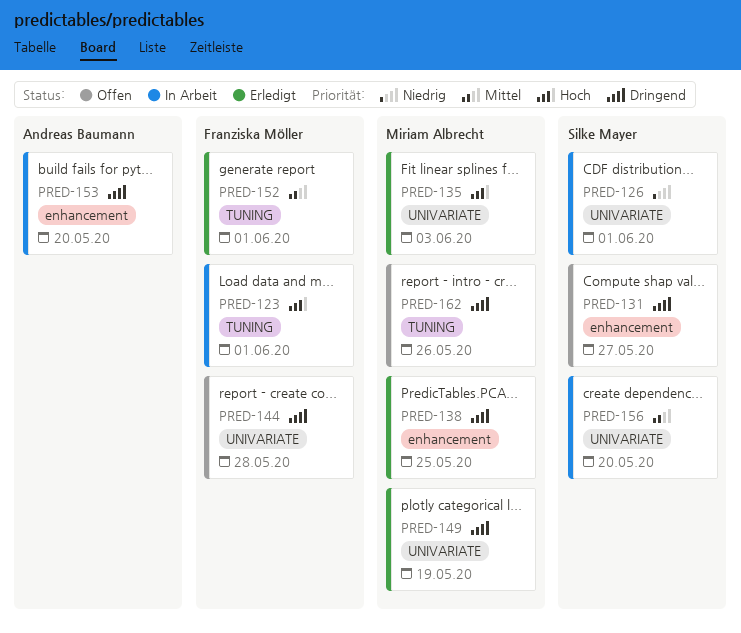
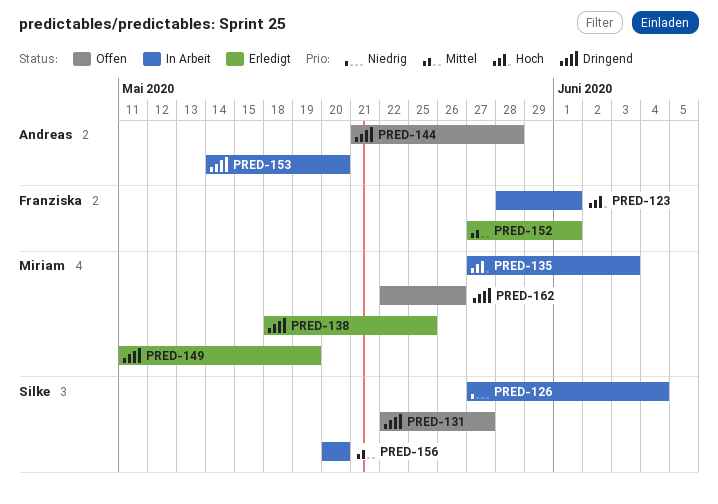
PRED-126, due: Jun 1 -> Jun 4
PRED-135, status: Erledigt -> In Arbeit
PRED-144, owner: Franziska Möller -> Andreas Baumann

